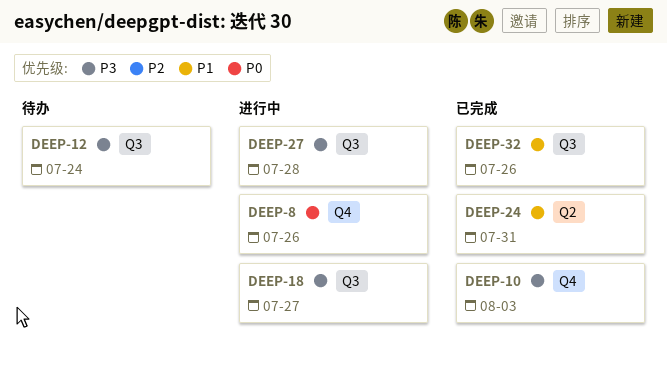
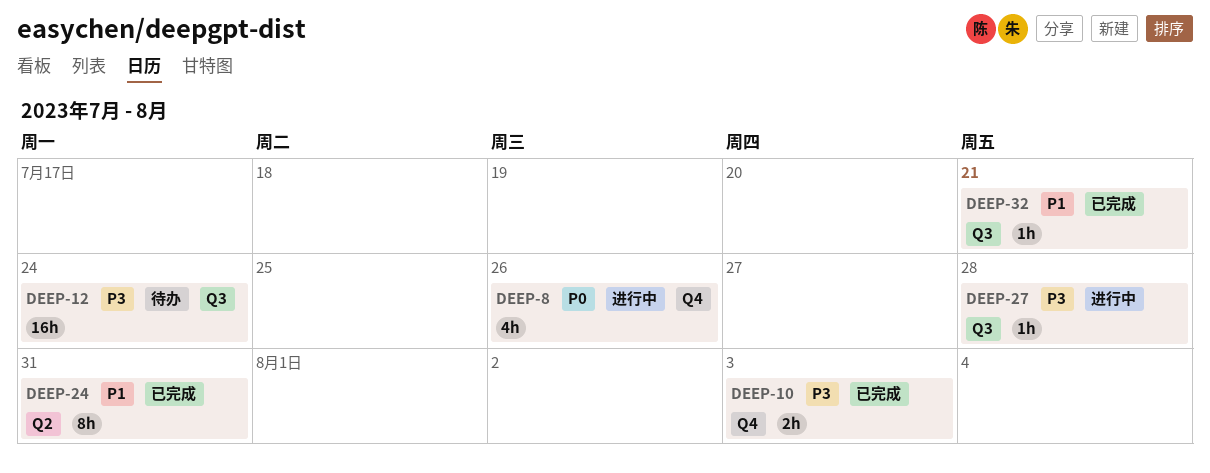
DEEP-18: present -> none
DEEP-32, due: Jul 26 -> Jul 21

